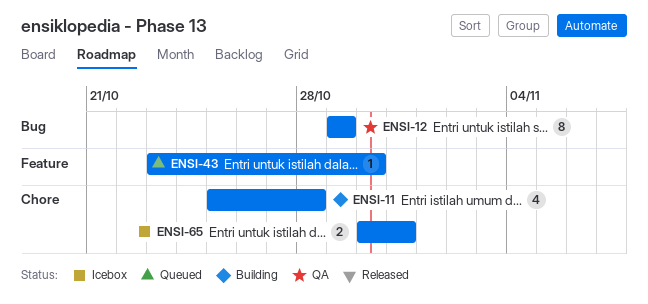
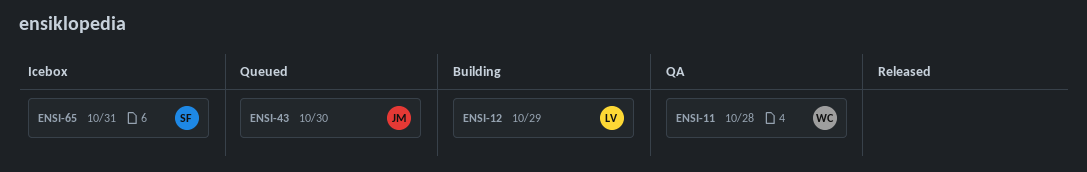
ENSI-11, status: Building -> QA
ENSI-12, status: QA -> Building

